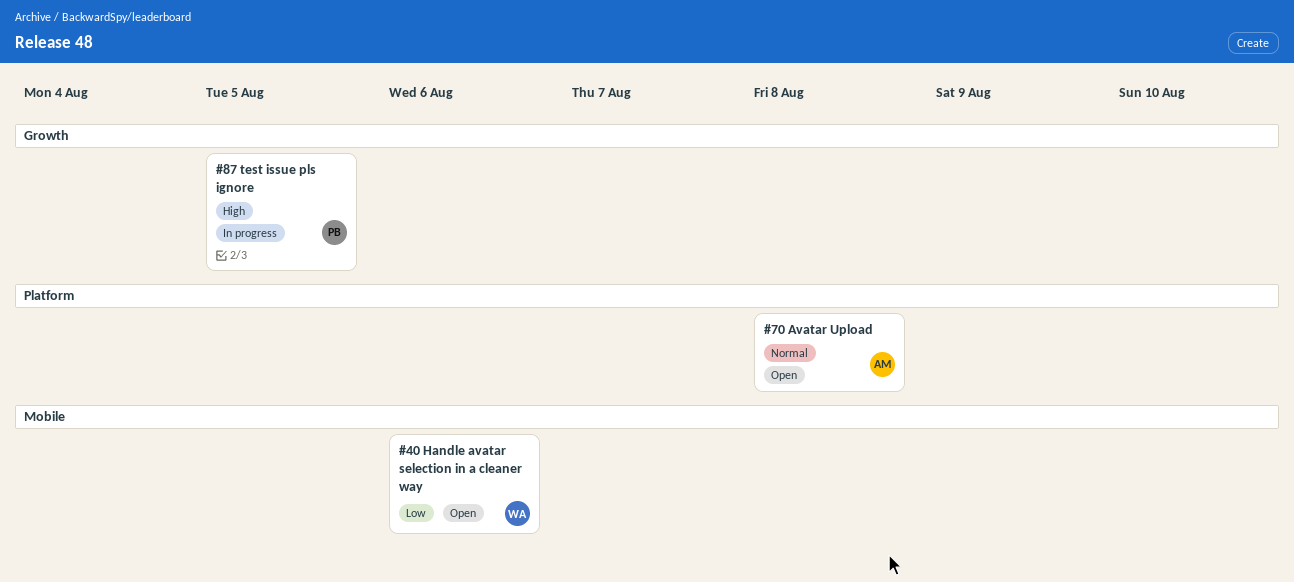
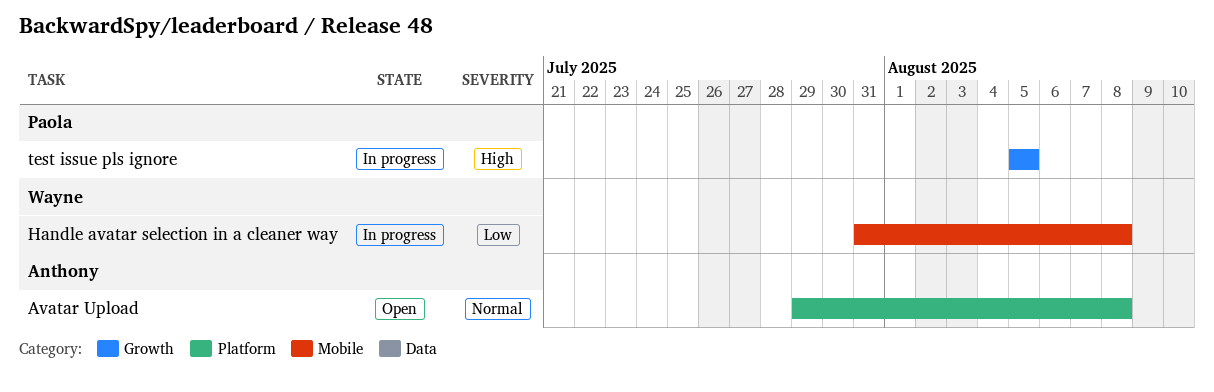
Handle avatar selection in a cleaner way, status: Open -> In progress
Handle avatar selection in a cleaner way, due: Aug 6 -> Aug 8

